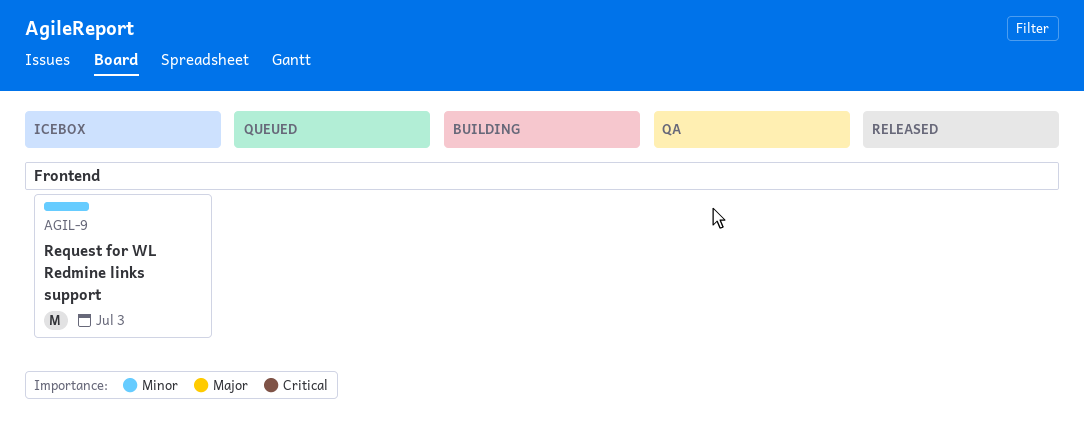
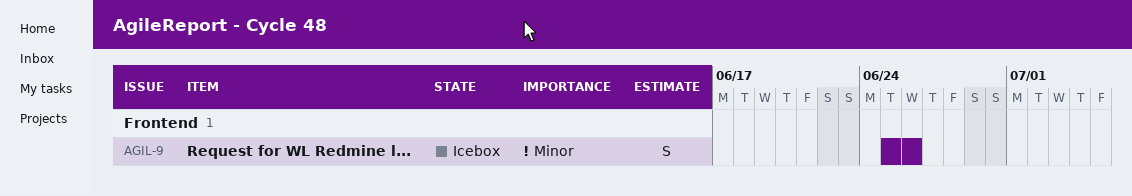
AGIL-9, estimate: M -> S
AGIL-9, due: Jul 3 -> Jun 26

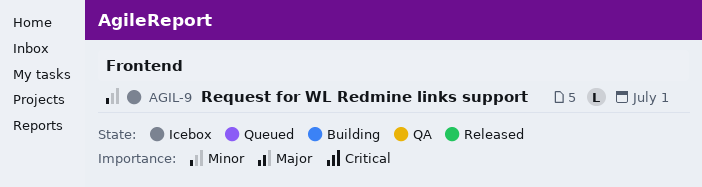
AGIL-9, estimate: S -> L
AGIL-9, due: Jun 26 -> Jul 1

